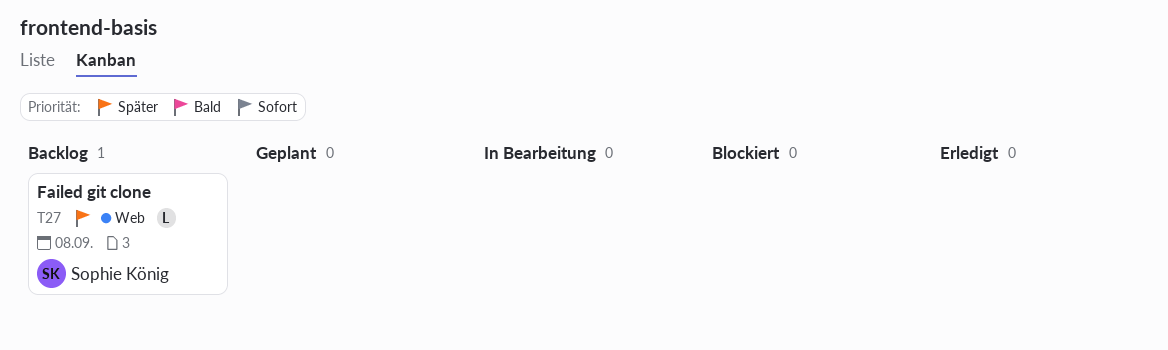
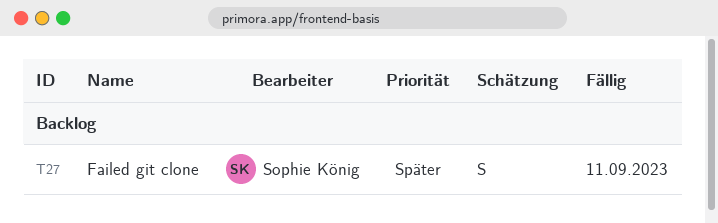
T27, estimate: L -> S
T27, due: Sep 8 -> Sep 11

